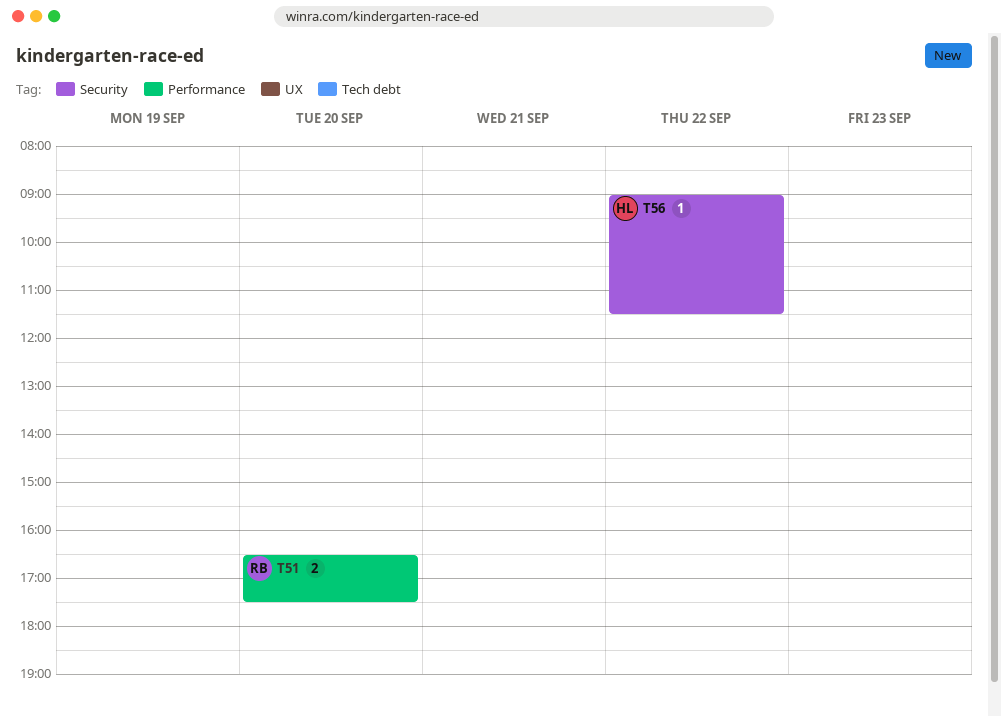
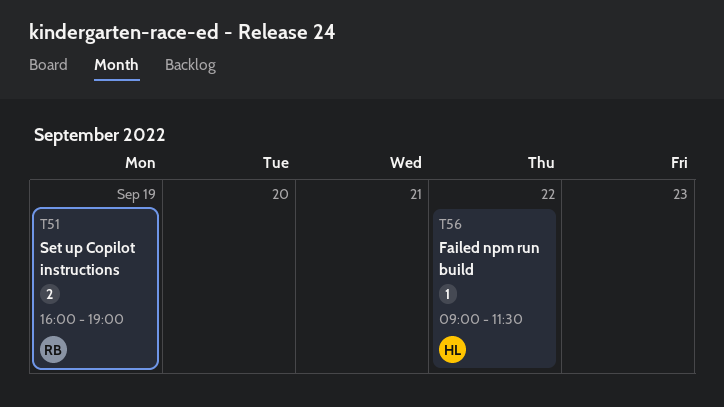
T51, day: Sep 20 -> Sep 19
T51, begins: 16:30 -> 16:00
T51, ends: 17:30 -> 19:00

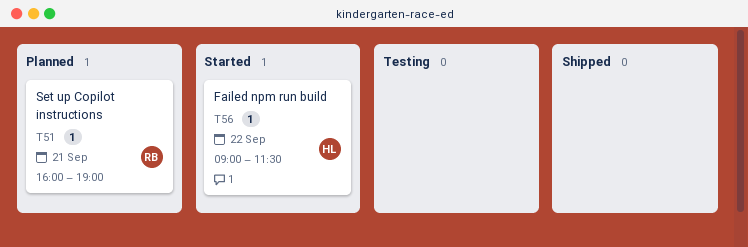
T51, estimate: 2 -> 1
T51, day: Sep 19 -> Sep 21

